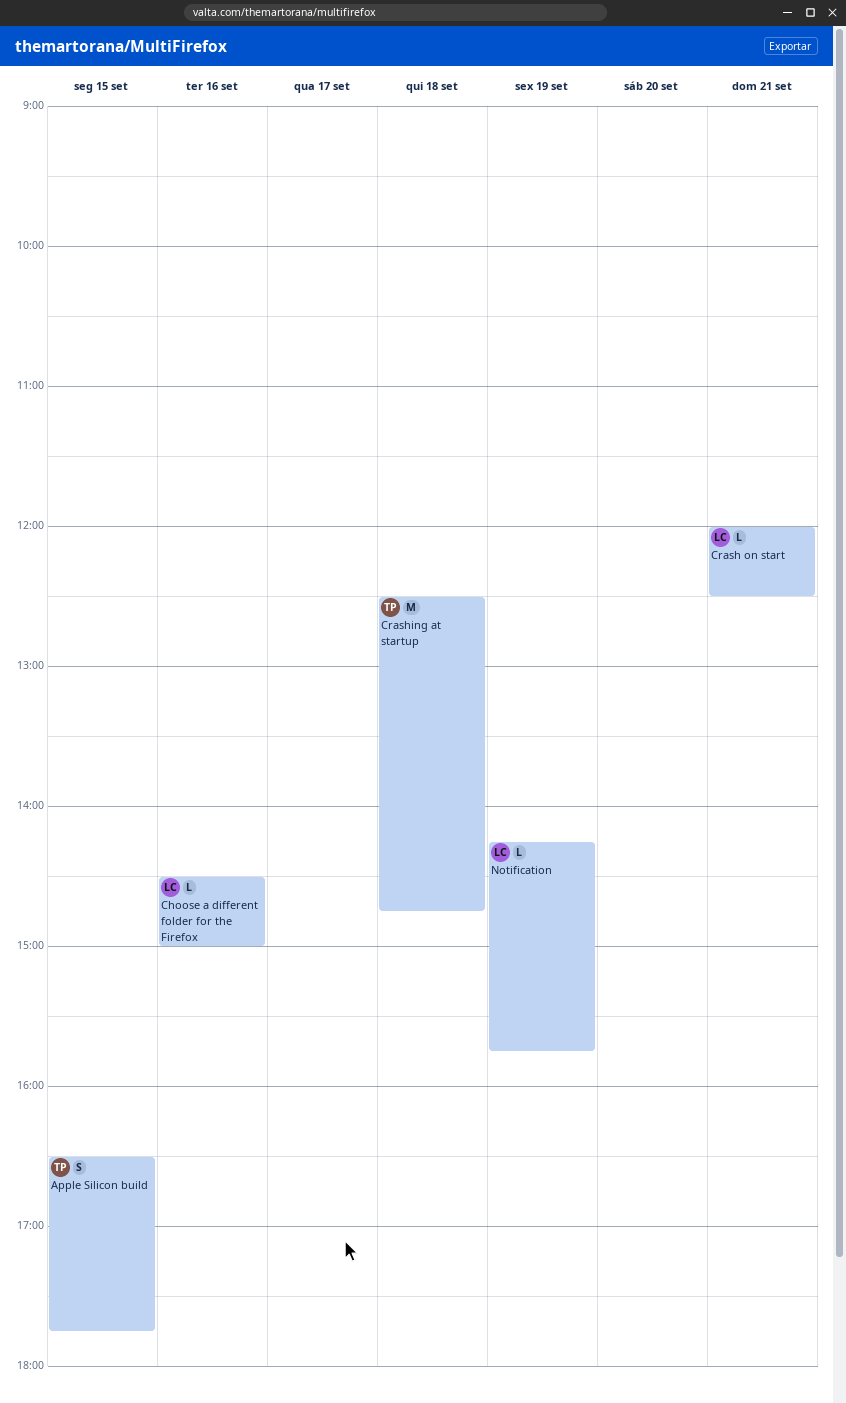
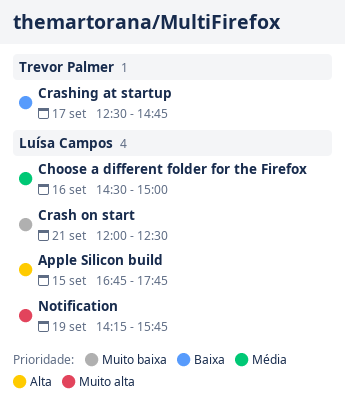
Apple Silicon build, owner: Trevor Palmer -> Luísa Campos
Apple Silicon build, begins: 16:30 -> 16:45
Crashing at startup, day: Sep 18 -> Sep 17

